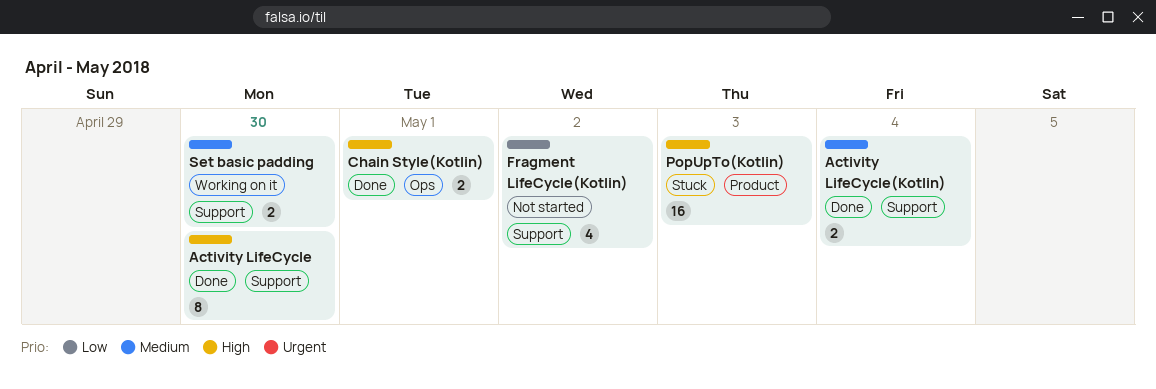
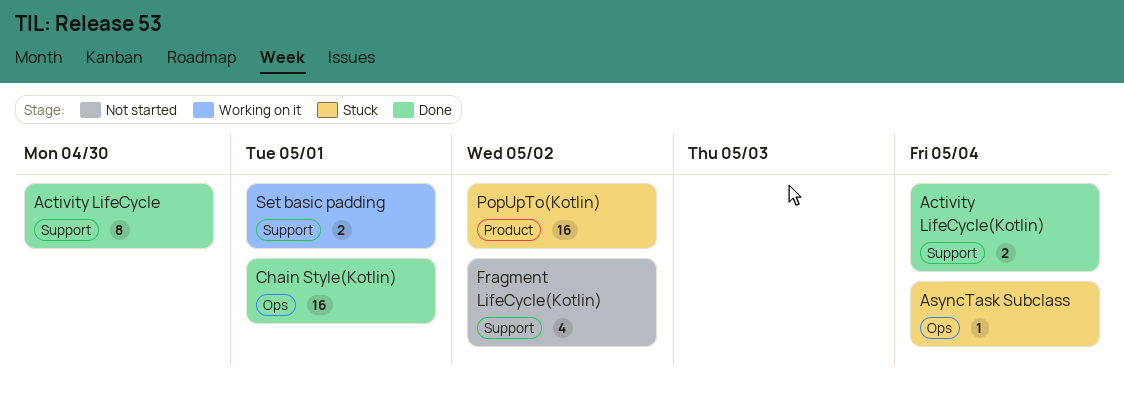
AsyncTask Subclass: none -> present
Chain Style(Kotlin), estimate: 2 -> 16
PopUpTo(Kotlin), due: May 3 -> May 2
Set basic padding, due: Apr 30 -> May 1

